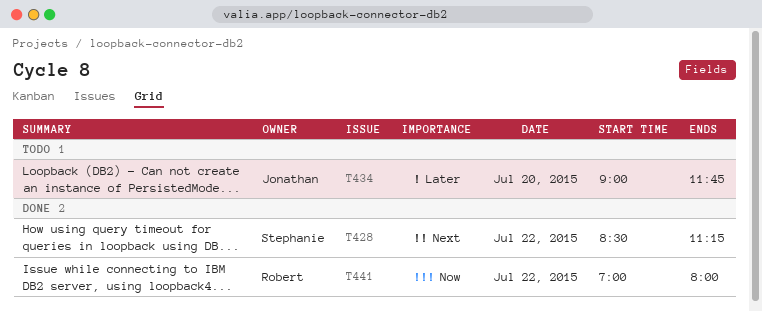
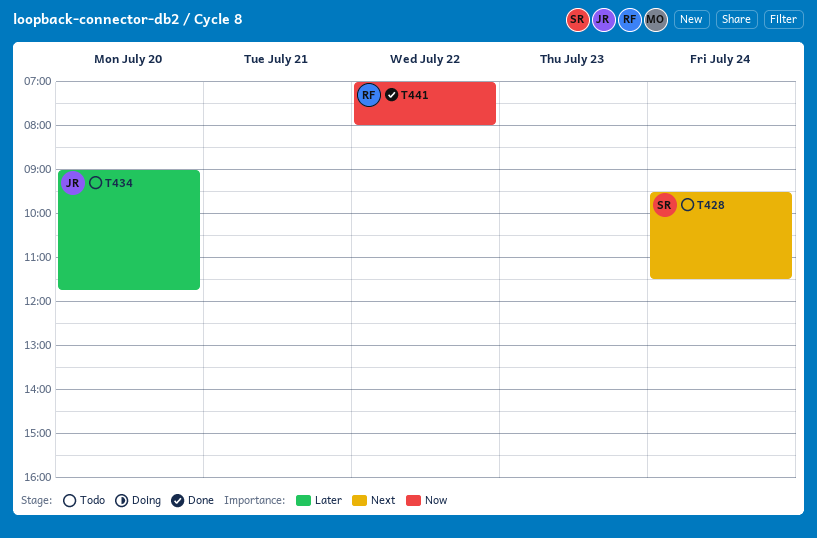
T428, status: Done -> Todo
T428, day: Jul 22 -> Jul 24
T428, begins: 08:30 -> 09:30
T428, ends: 11:15 -> 11:30

